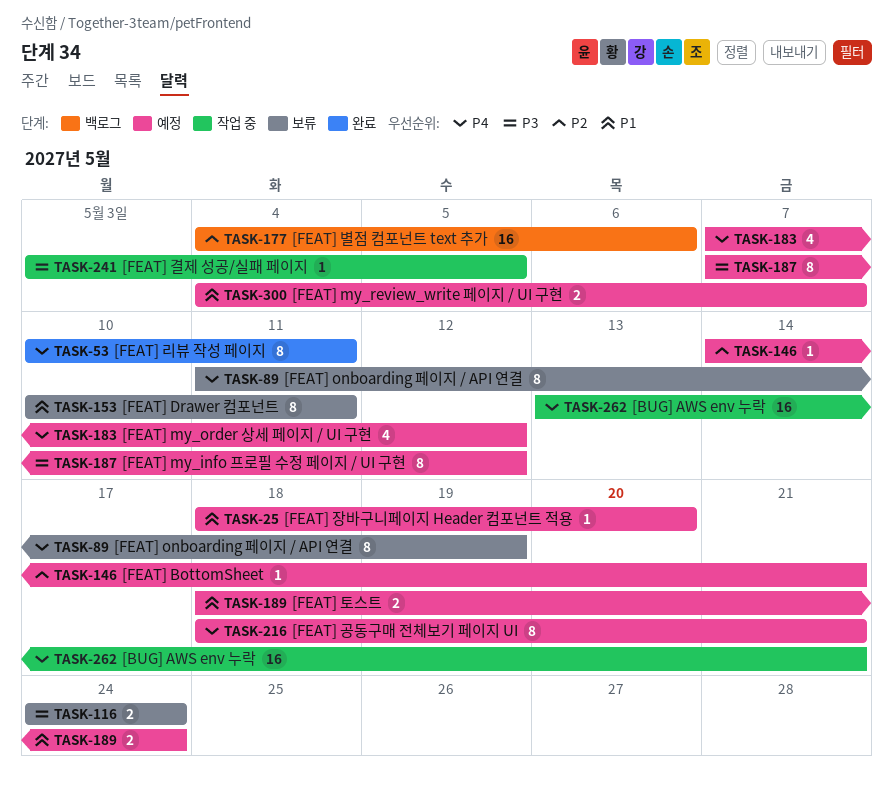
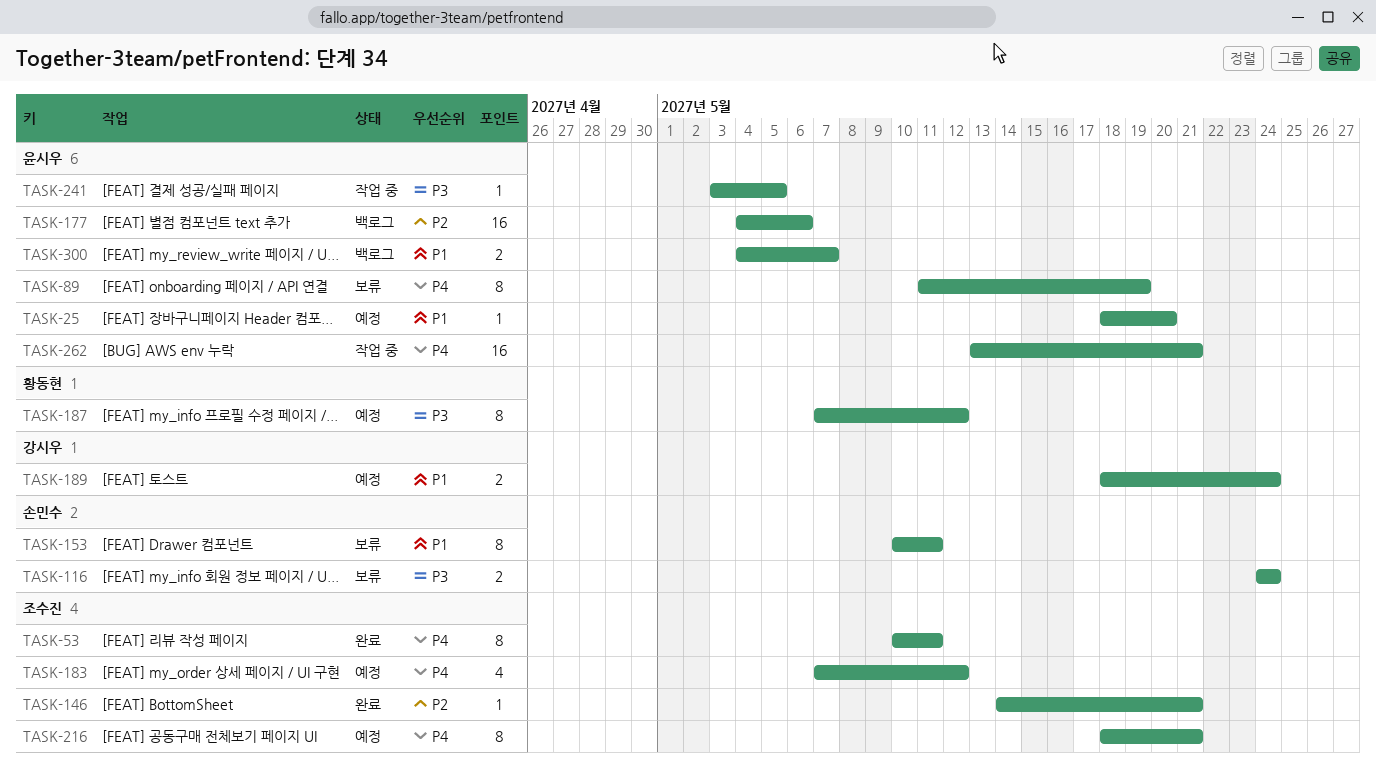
TASK-146, status: 예정 -> 완료
TASK-300, status: 예정 -> 백로그

